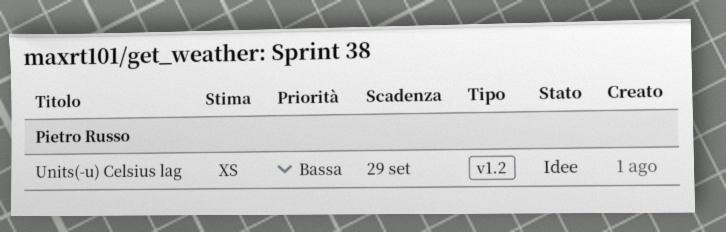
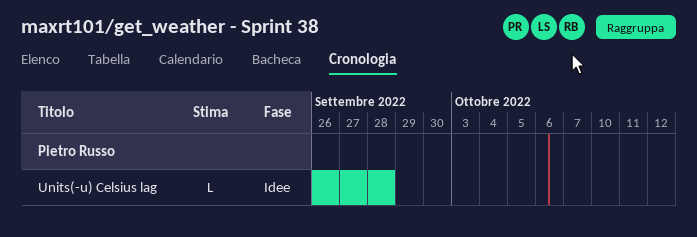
Units(-u) Celsius lag, estimate: XS -> L
Units(-u) Celsius lag, due: Sep 29 -> Sep 28

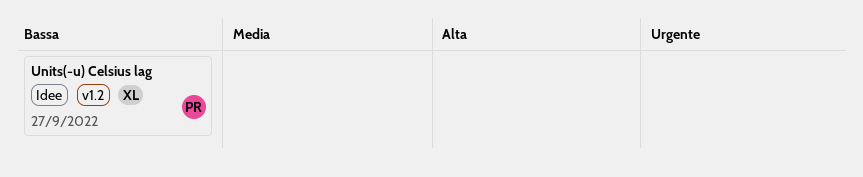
Units(-u) Celsius lag, estimate: L -> XL
Units(-u) Celsius lag, due: Sep 28 -> Sep 27

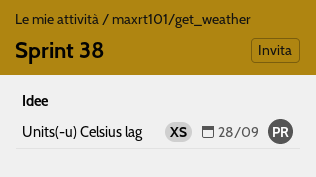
Units(-u) Celsius lag, estimate: XL -> XS
Units(-u) Celsius lag, due: Sep 27 -> Sep 28

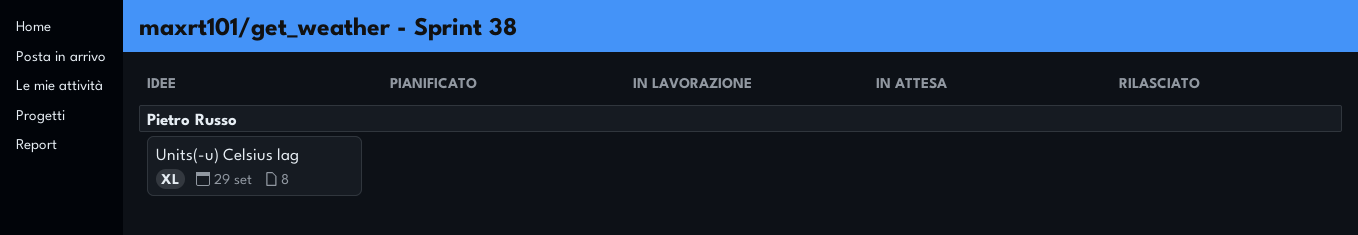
Units(-u) Celsius lag, estimate: XS -> XL
Units(-u) Celsius lag, due: Sep 28 -> Sep 29

